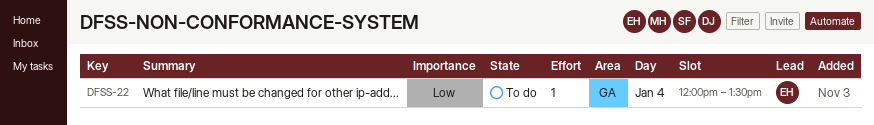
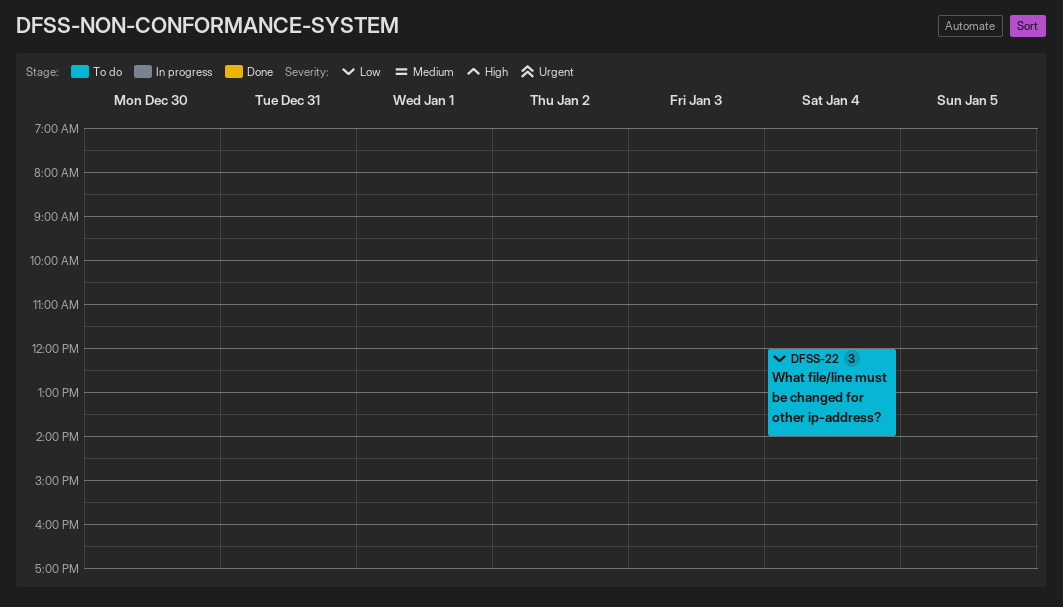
DFSS-22, estimate: 1 -> 3
DFSS-22, ends: 13:30 -> 14:00

